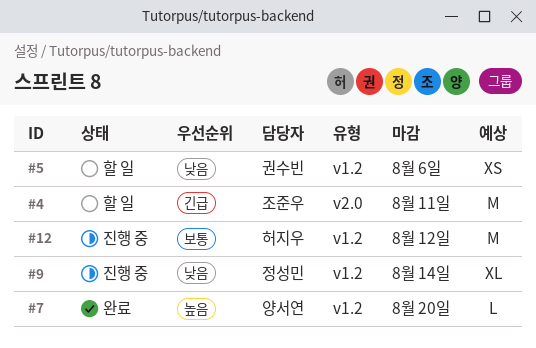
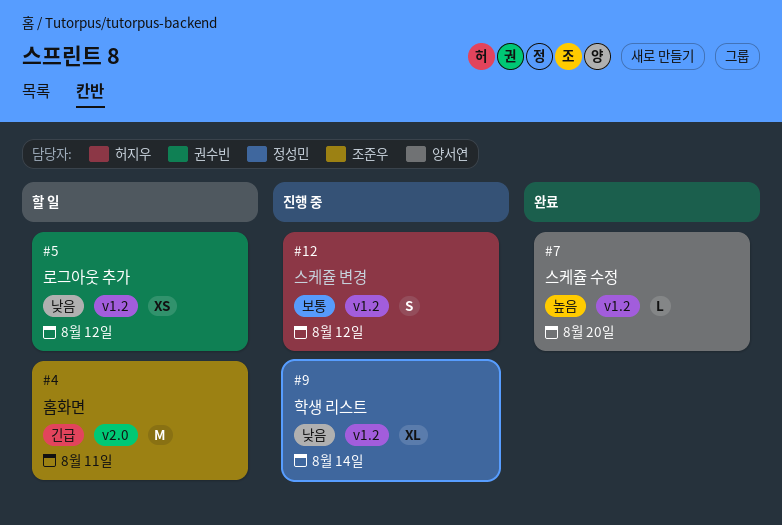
#5, due: Aug 6 -> Aug 12
#12, estimate: M -> S

